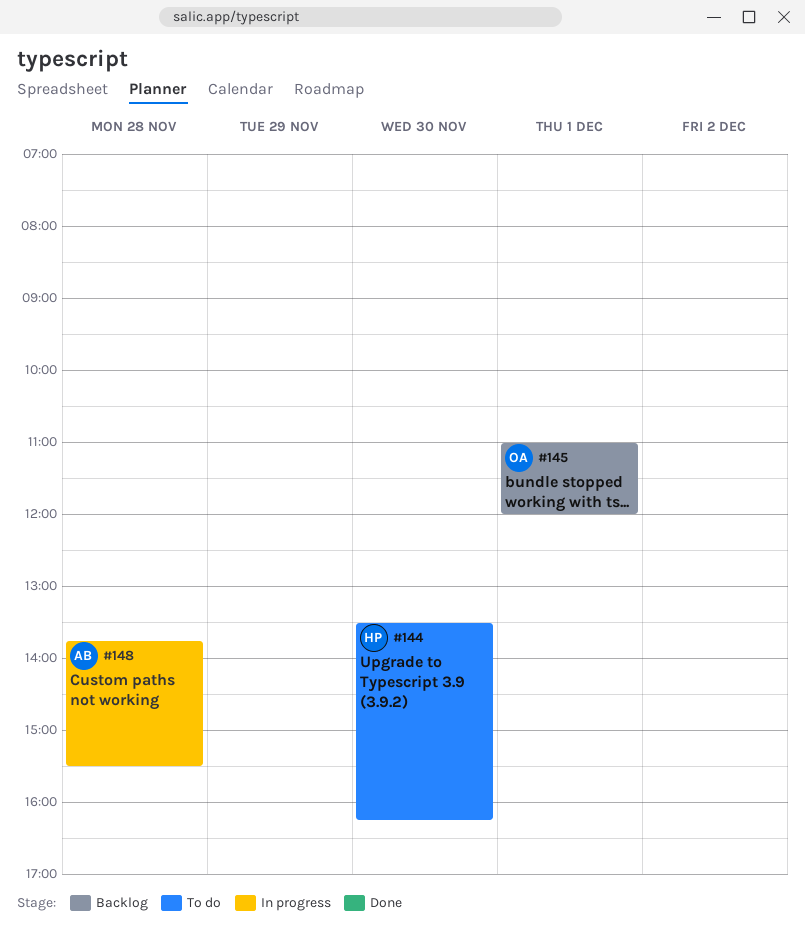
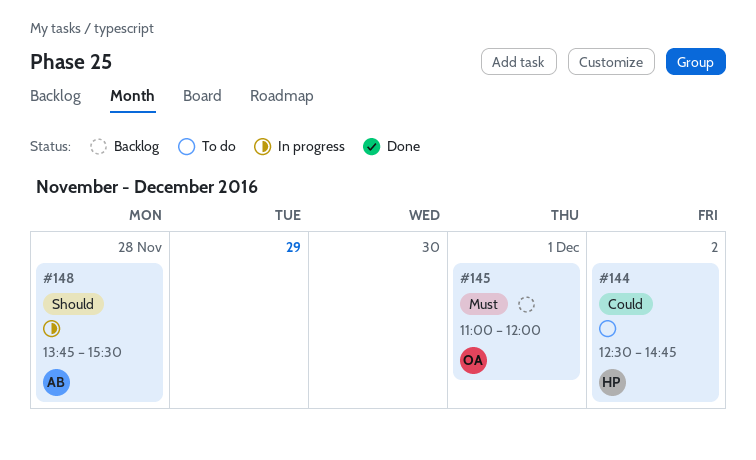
#144, day: Nov 30 -> Dec 2
#144, begins: 13:30 -> 12:30
#144, ends: 16:15 -> 14:45

